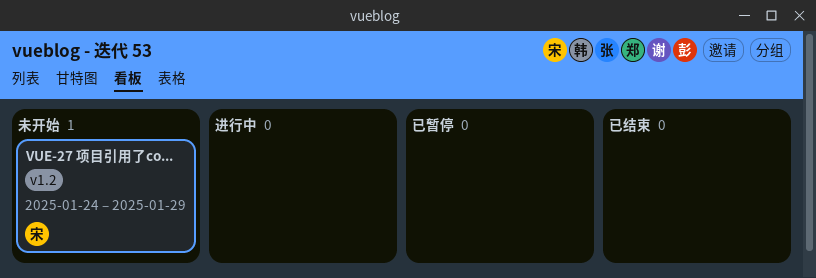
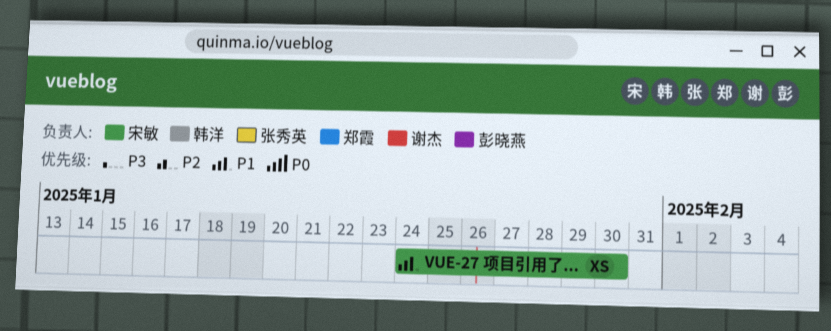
VUE-27, due: Jan 29 -> Jan 30

